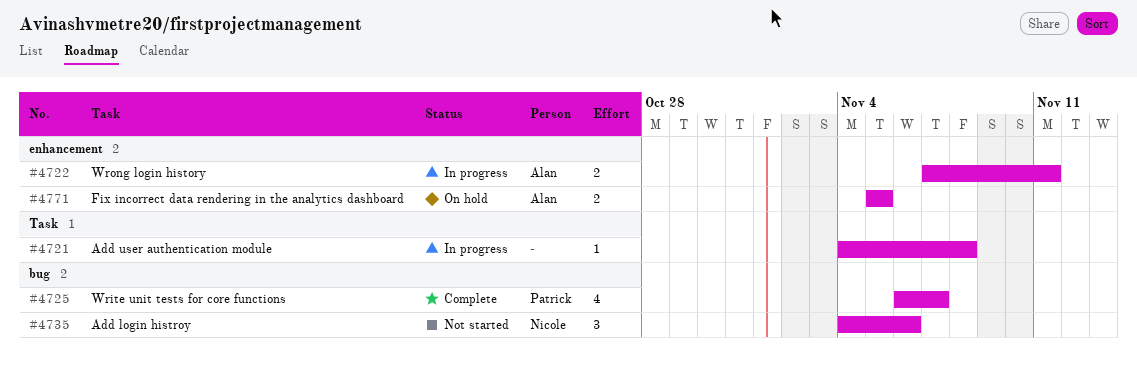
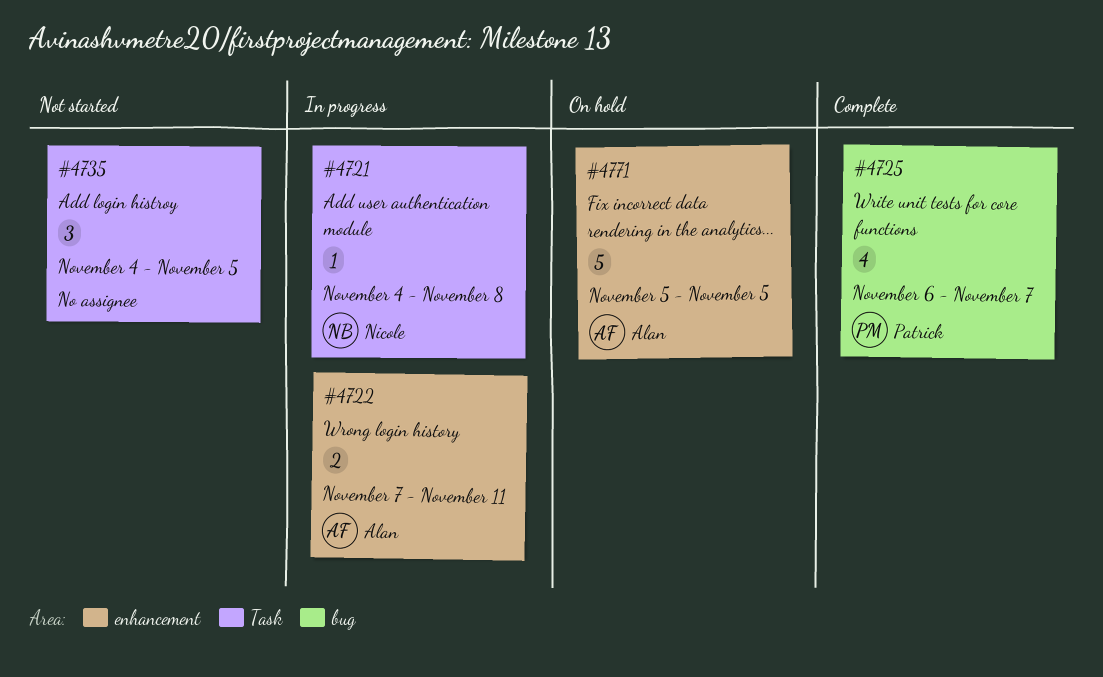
#4721, owner: none -> Nicole
#4735, owner: Nicole -> none
#4735, label: bug -> Task
#4735, due: Nov 6 -> Nov 5
#4771, estimate: 2 -> 5

